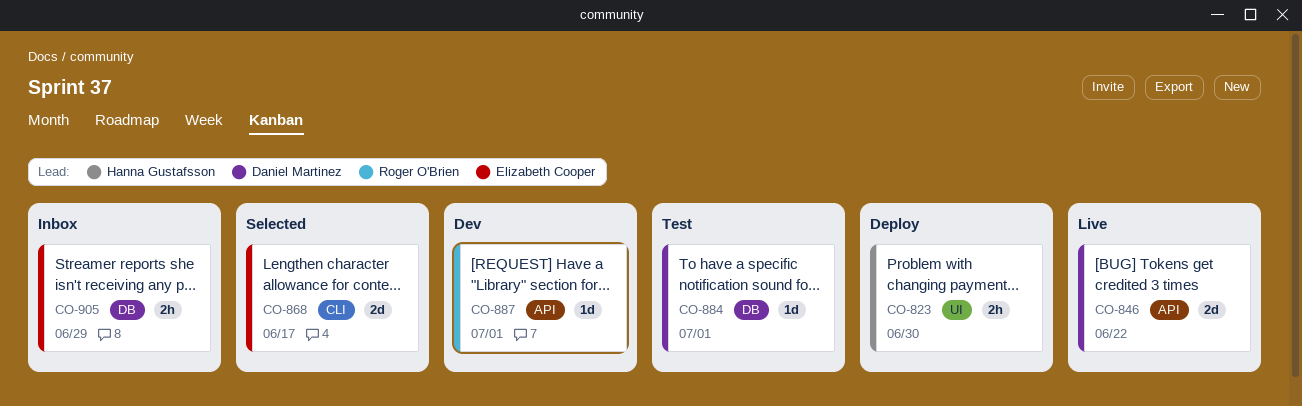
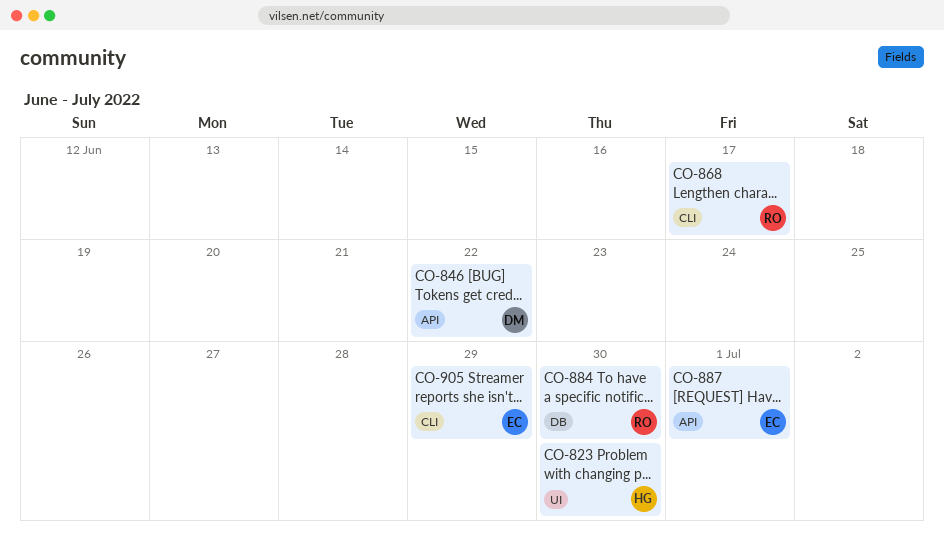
CO-868, owner: Elizabeth Cooper -> Roger O'Brien
CO-884, owner: Daniel Martinez -> Roger O'Brien
CO-884, due: Jul 1 -> Jun 30
CO-887, owner: Roger O'Brien -> Elizabeth Cooper
CO-905, label: DB -> CLI

